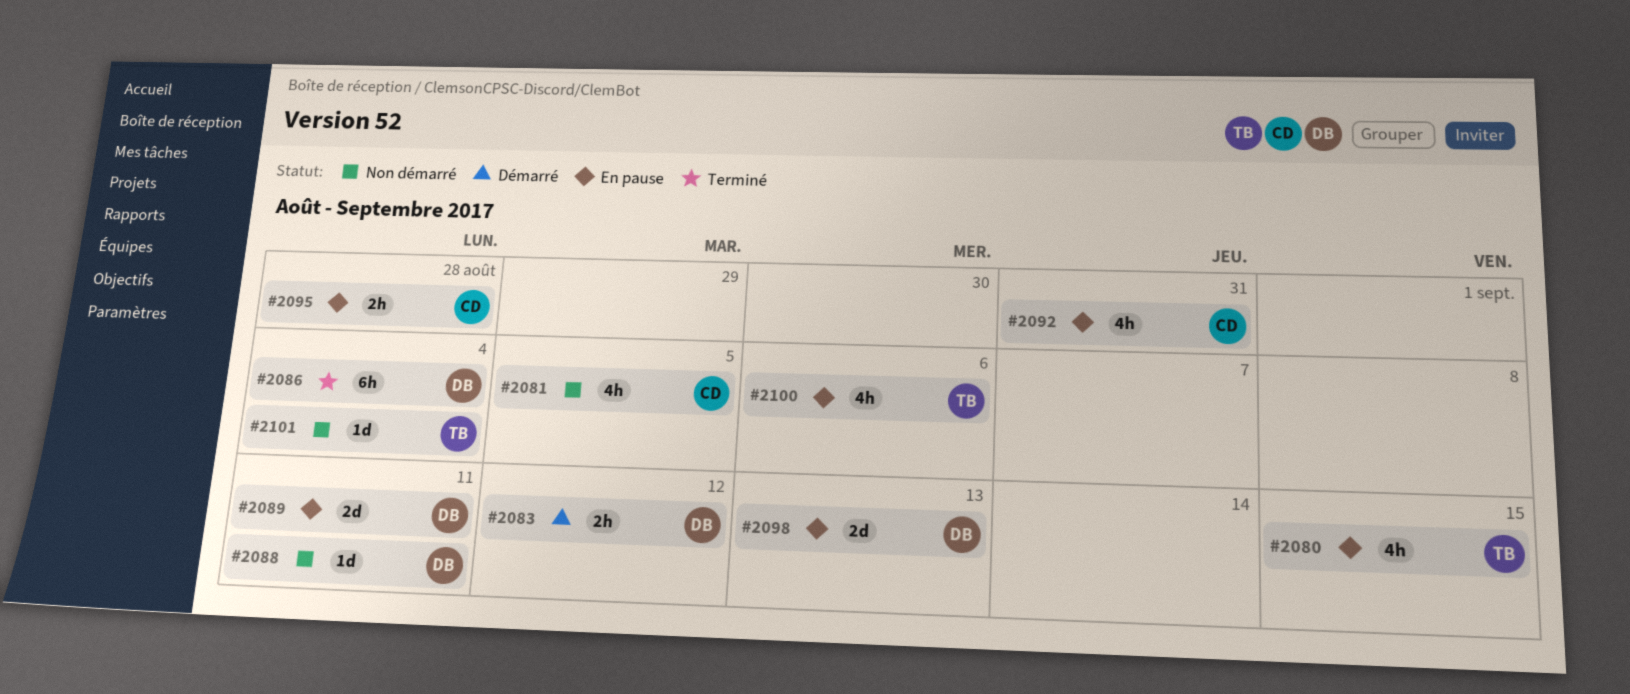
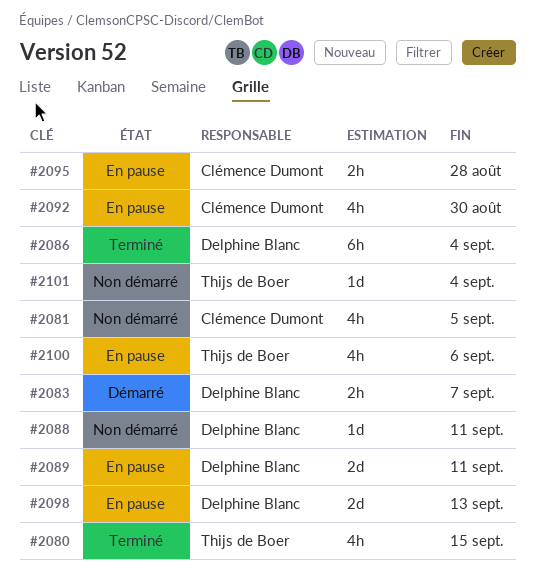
#2080, status: En pause -> Terminé
#2083, due: Sep 12 -> Sep 7
#2092, due: Aug 31 -> Aug 30

